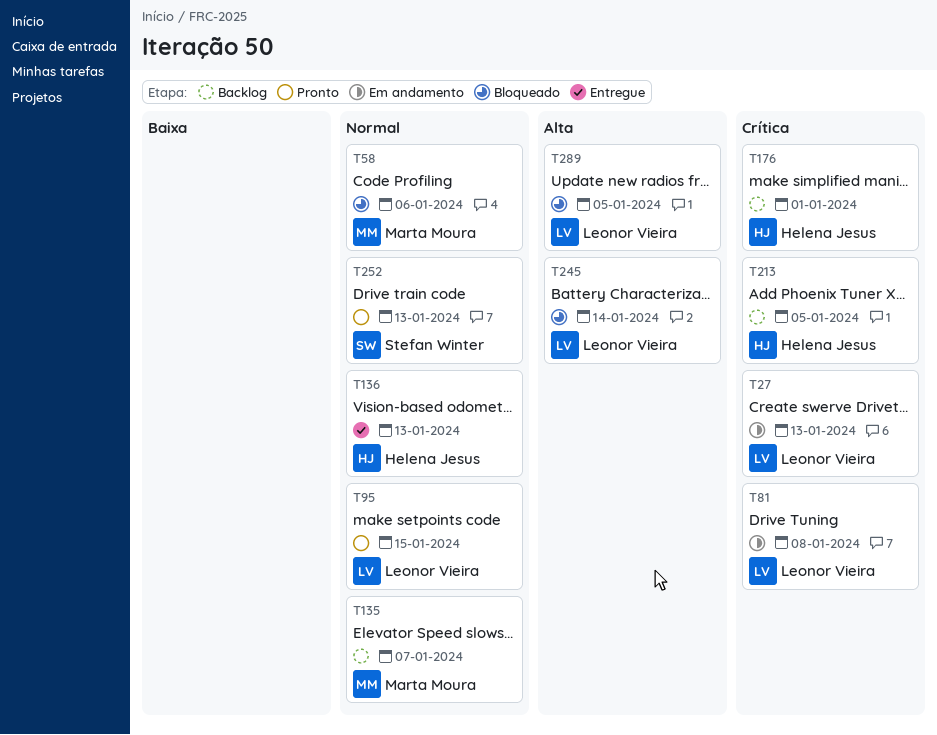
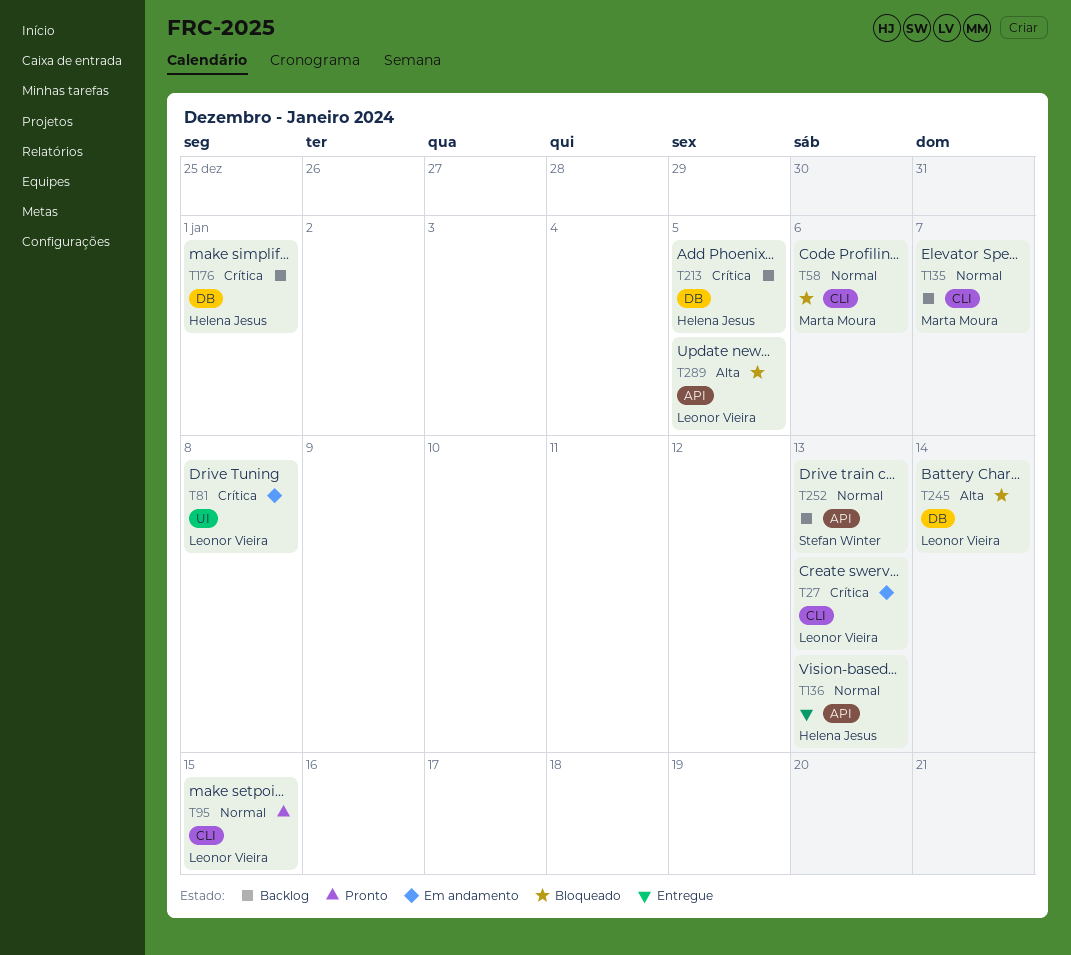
T252, status: Pronto -> Backlog

